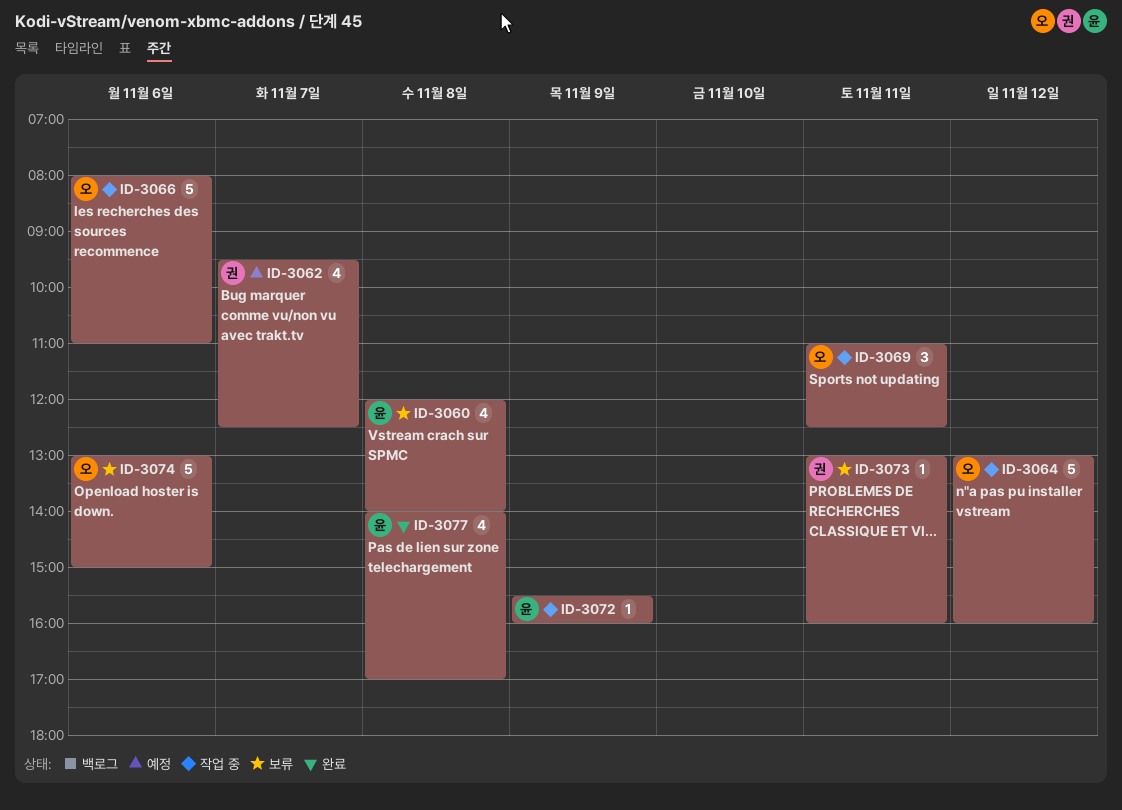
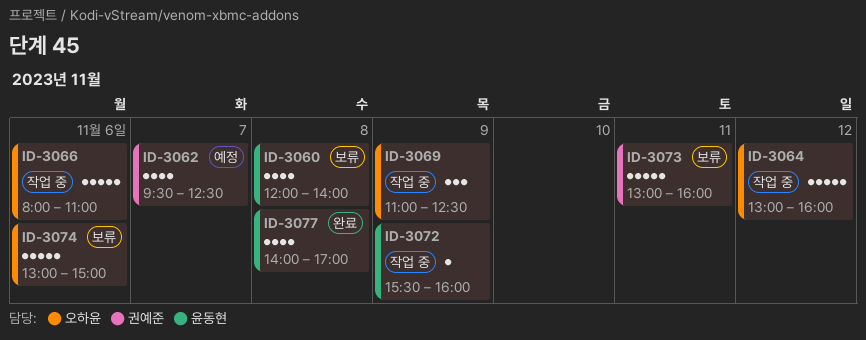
ID-3069, day: Nov 11 -> Nov 9
ID-3073, estimate: 1 -> 5

